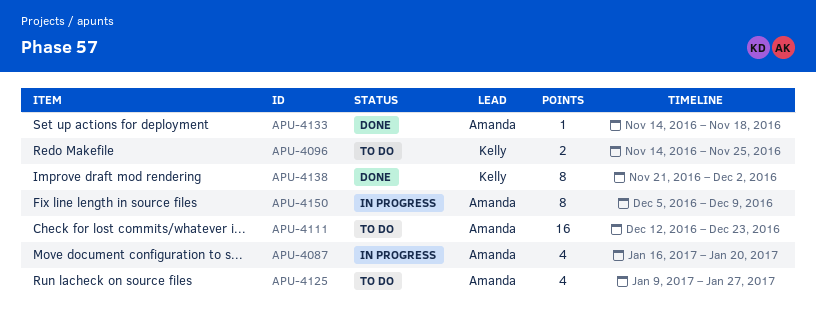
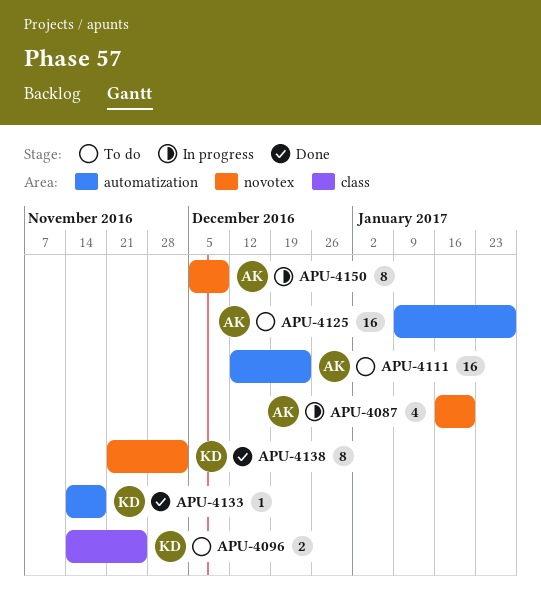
APU-4125, estimate: 4 -> 16
APU-4133, owner: Amanda -> Kelly

